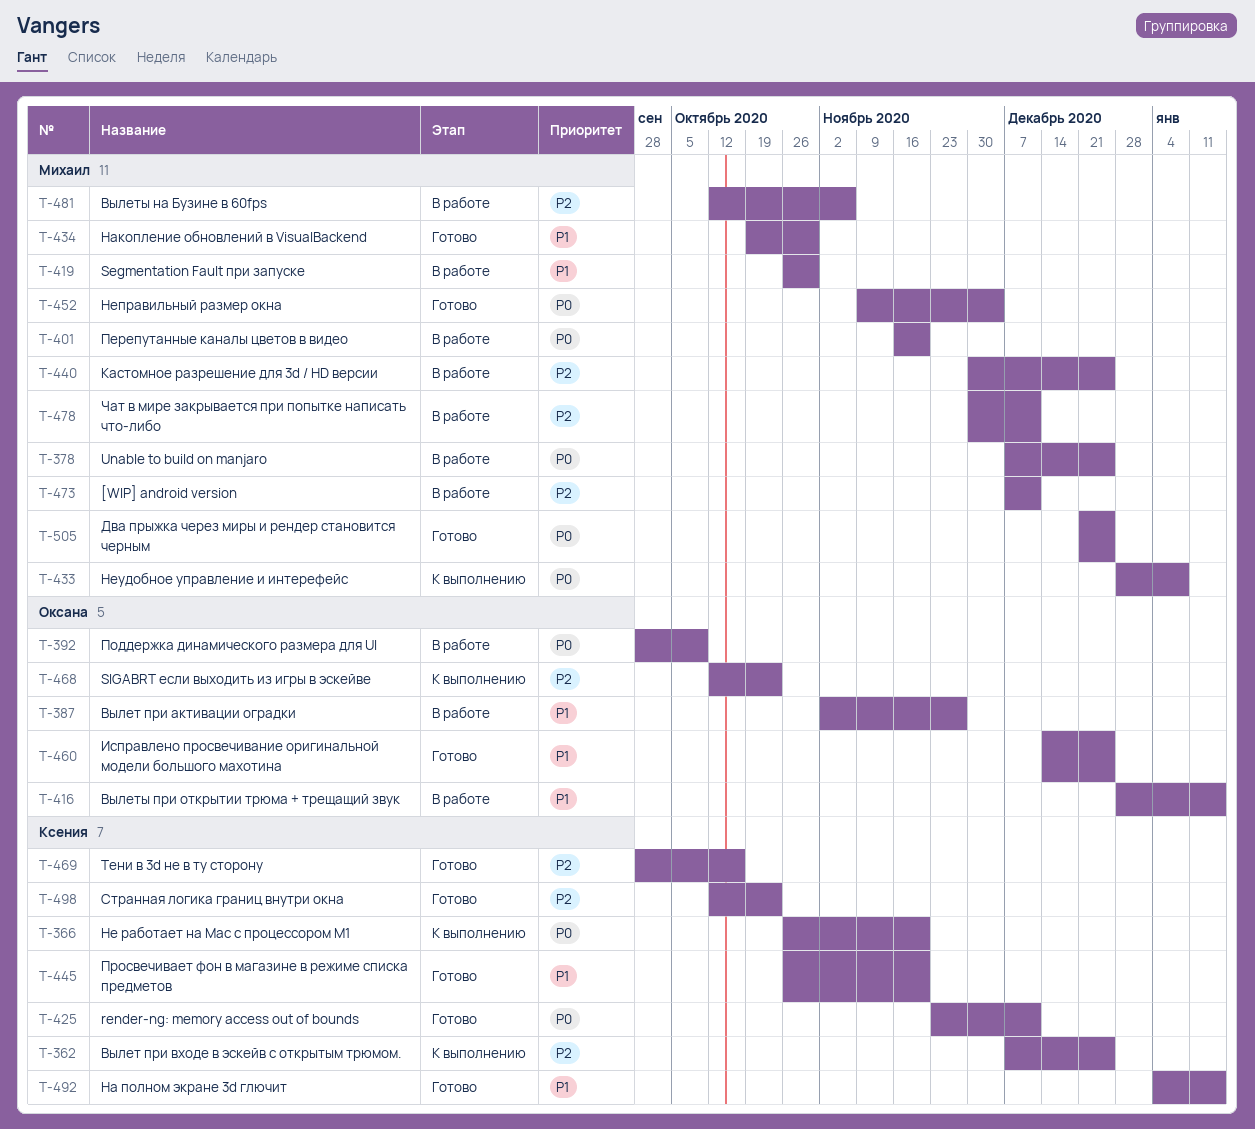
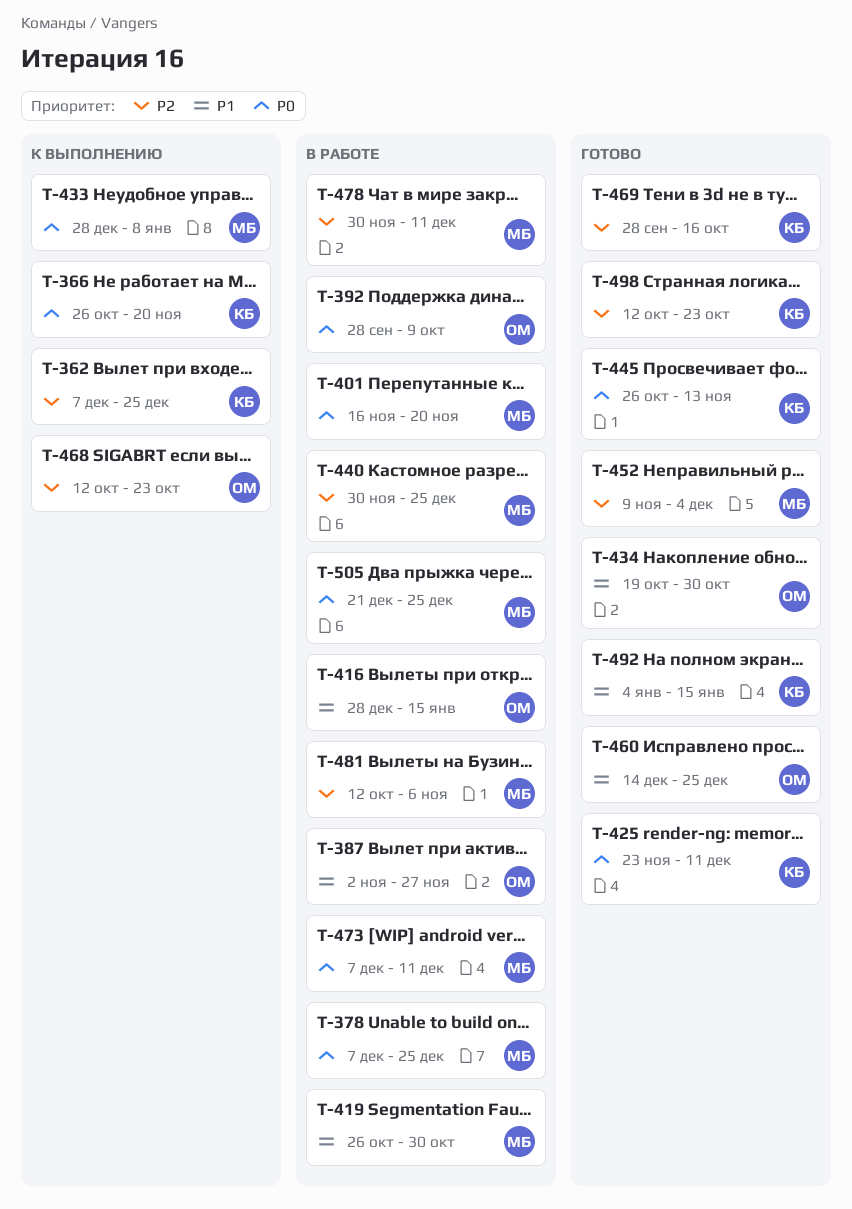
T-434, owner: Михаил -> Оксана
T-445, priority: P1 -> P0
T-445, due: Nov 20 -> Nov 13
T-452, priority: P0 -> P2
T-473, priority: P2 -> P0
T-505, status: Готово -> В работе

